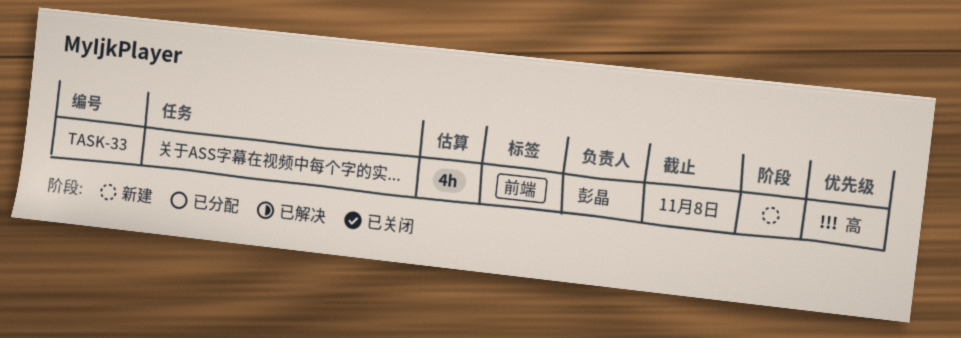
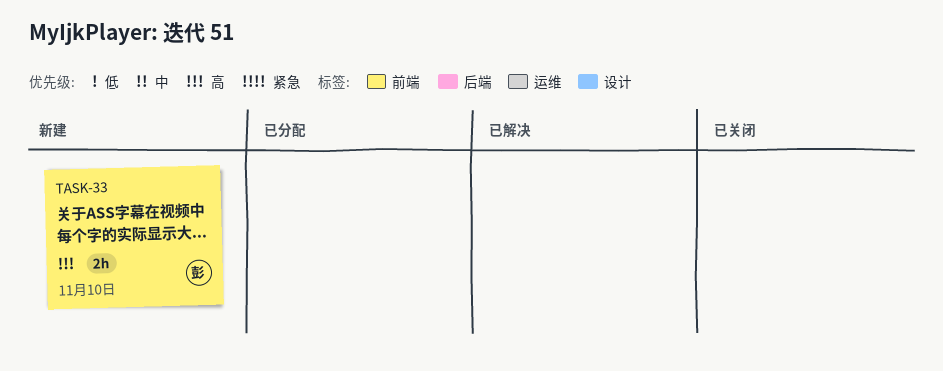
TASK-33, estimate: 4h -> 2h
TASK-33, due: Nov 8 -> Nov 10

